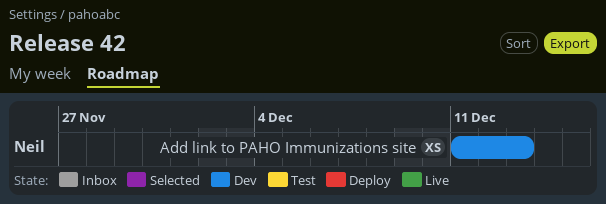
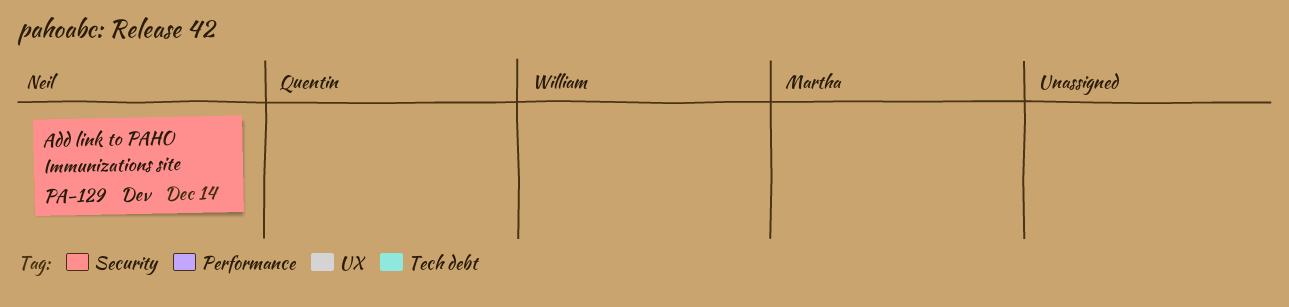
Add link to PAHO Immunizations site, due: Dec 13 -> Dec 14

